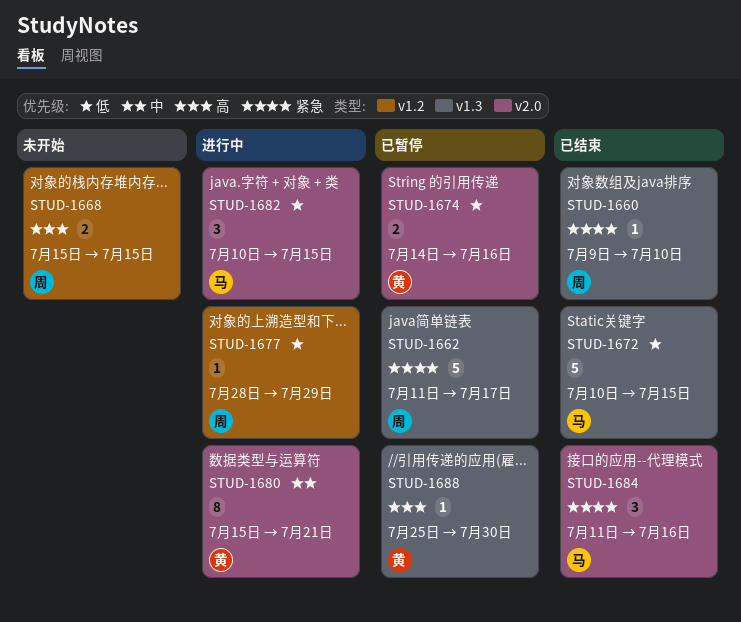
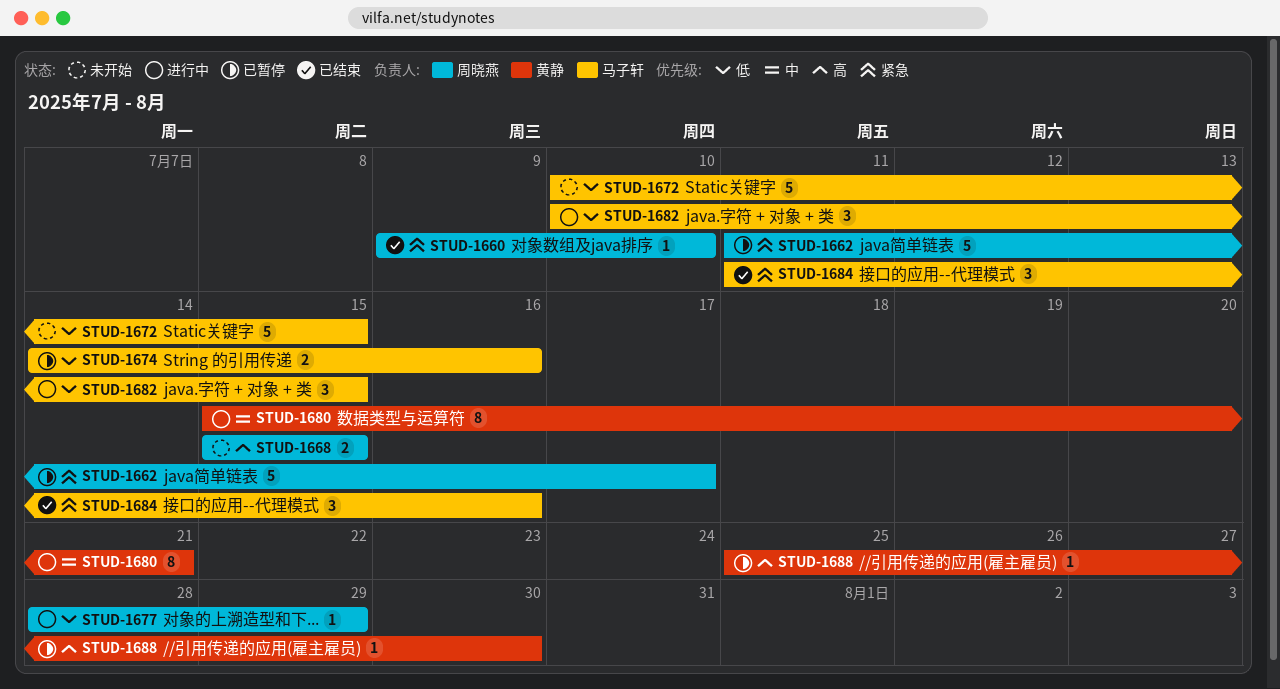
STUD-1672, status: 已结束 -> 未开始
STUD-1674, owner: 黄静 -> 马子轩

